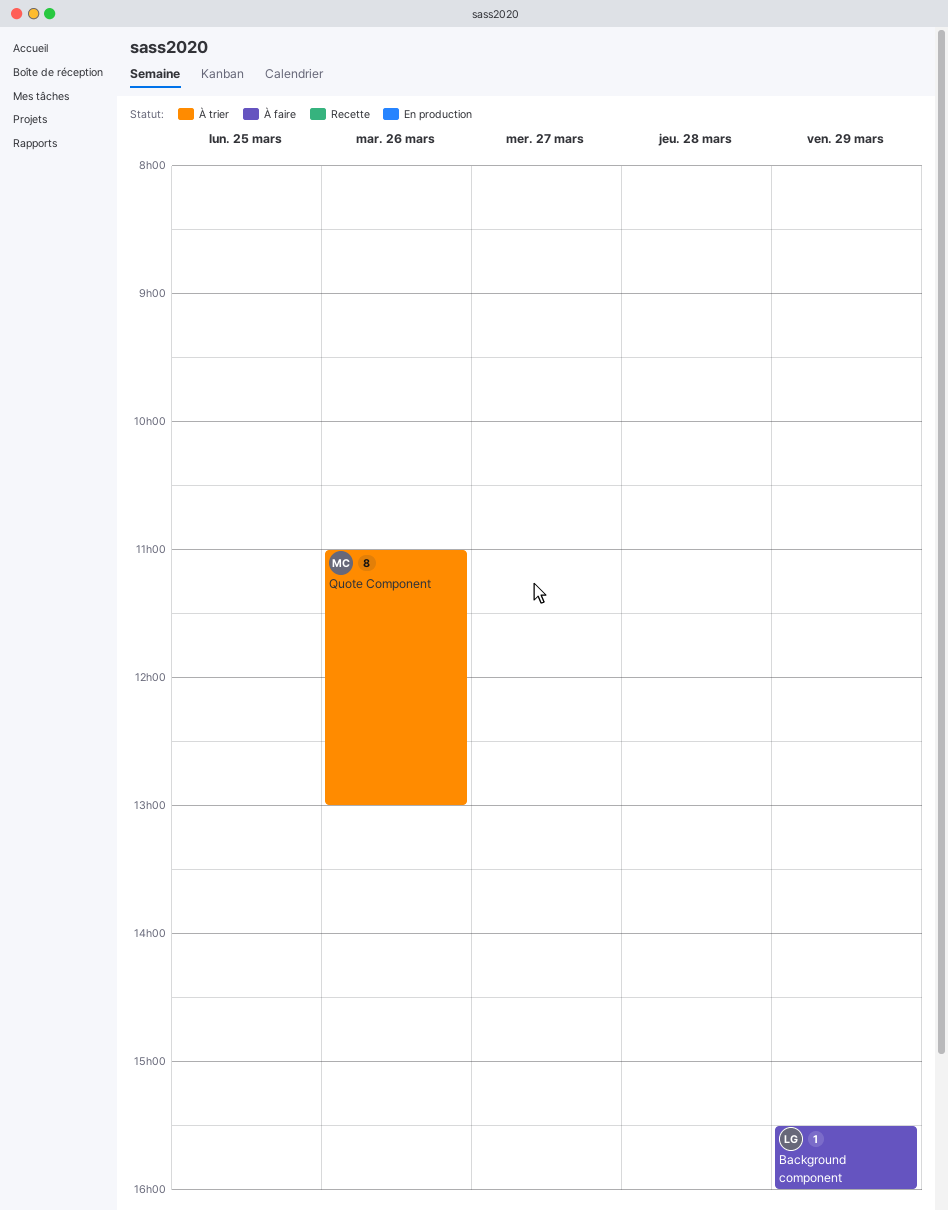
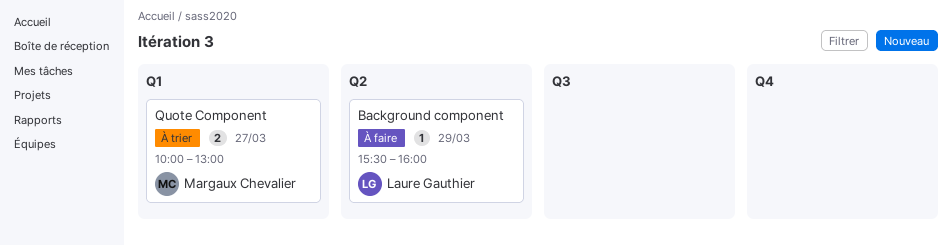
Quote Component, estimate: 8 -> 2
Quote Component, day: Mar 26 -> Mar 27
Quote Component, begins: 11:00 -> 10:00

